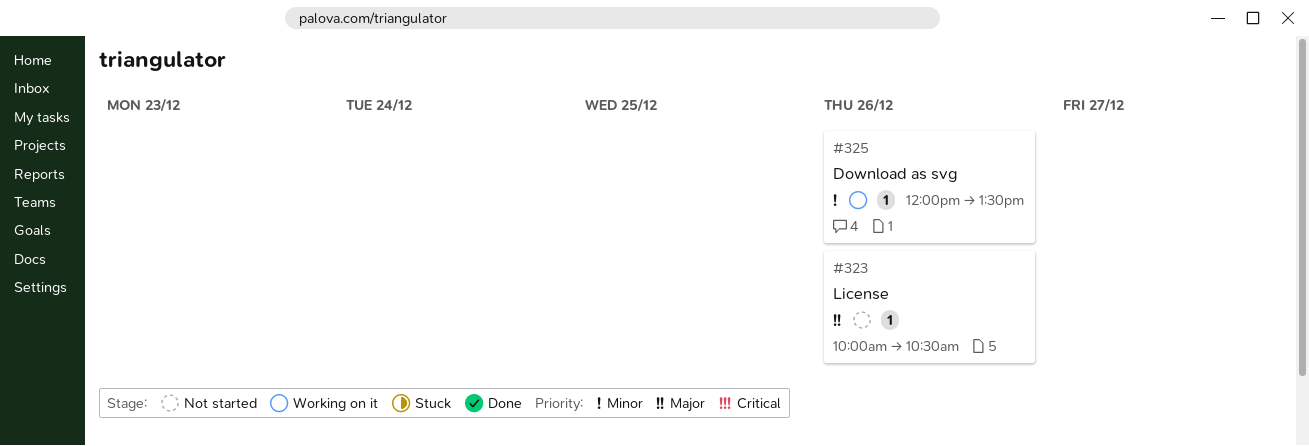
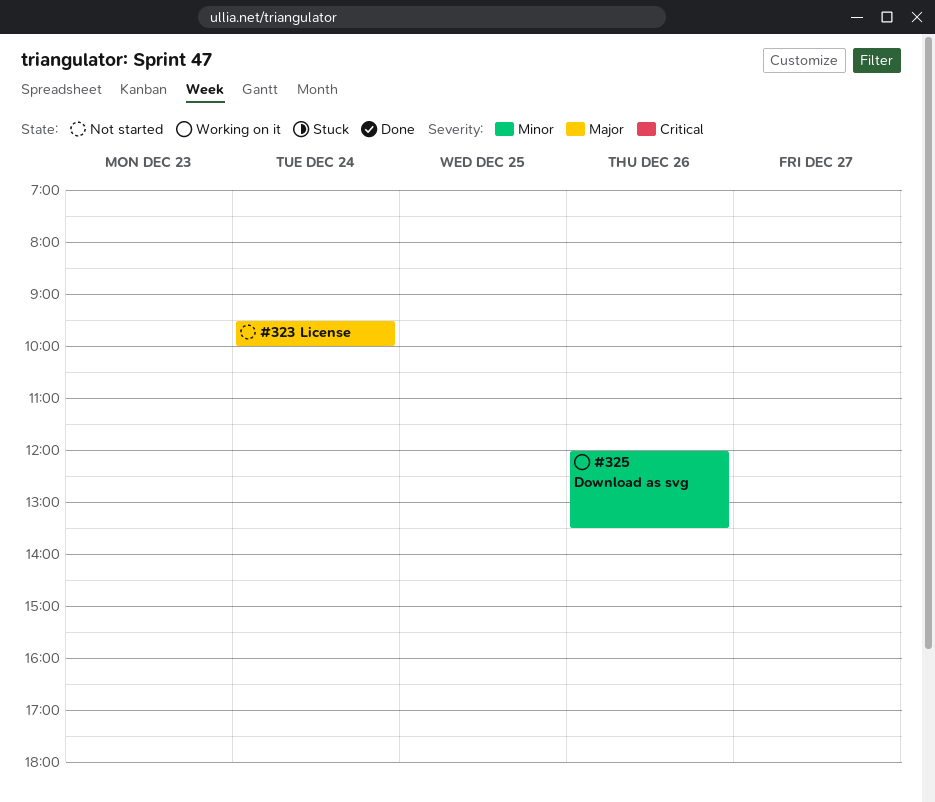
#323, day: Dec 26 -> Dec 24
#323, begins: 10:00 -> 09:30
#323, ends: 10:30 -> 10:00

